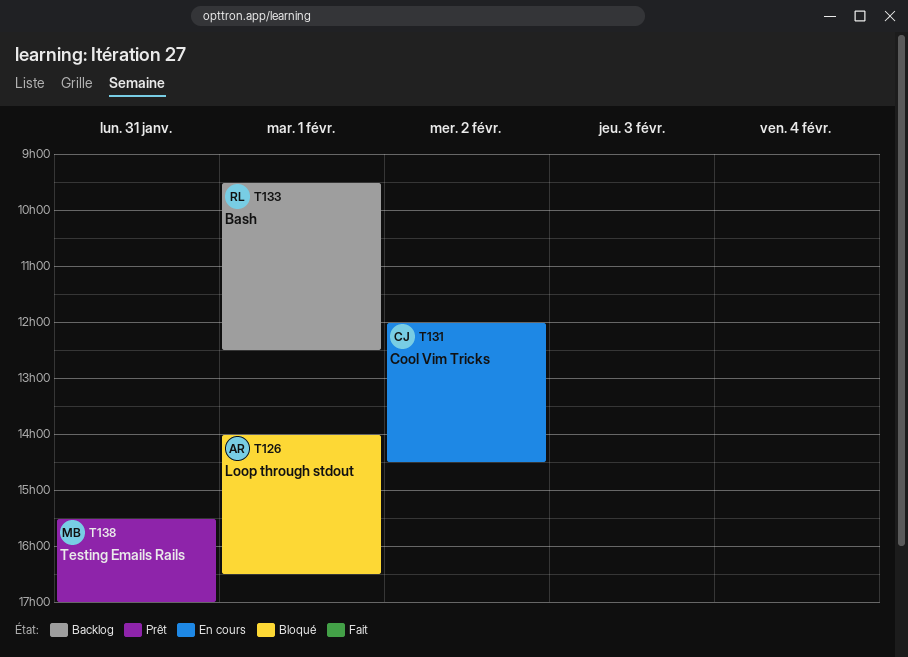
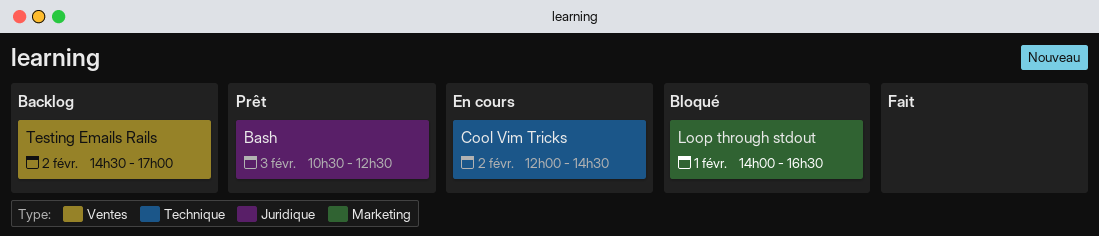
Bash, status: Backlog -> Prêt
Bash, day: Feb 1 -> Feb 3
Bash, begins: 09:30 -> 10:30
Testing Emails Rails, status: Prêt -> Backlog
Testing Emails Rails, day: Jan 31 -> Feb 2
Testing Emails Rails, begins: 15:30 -> 14:30

